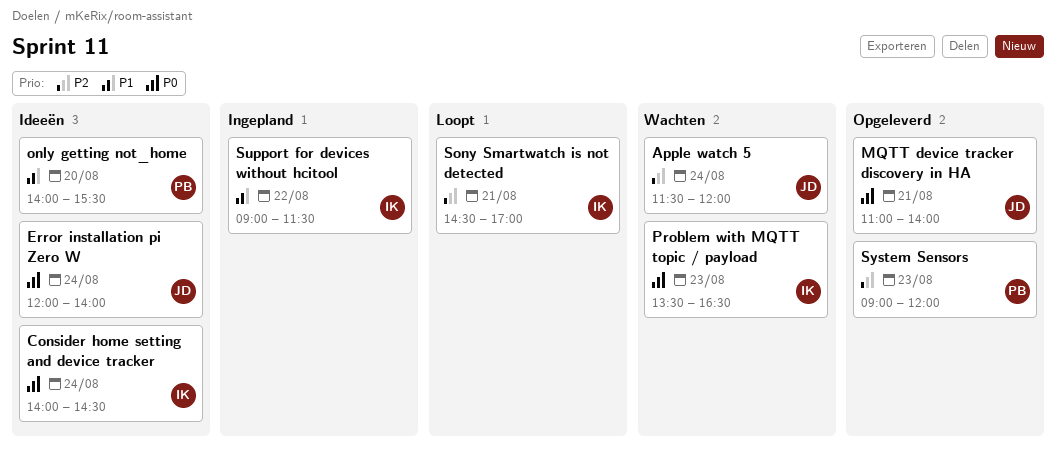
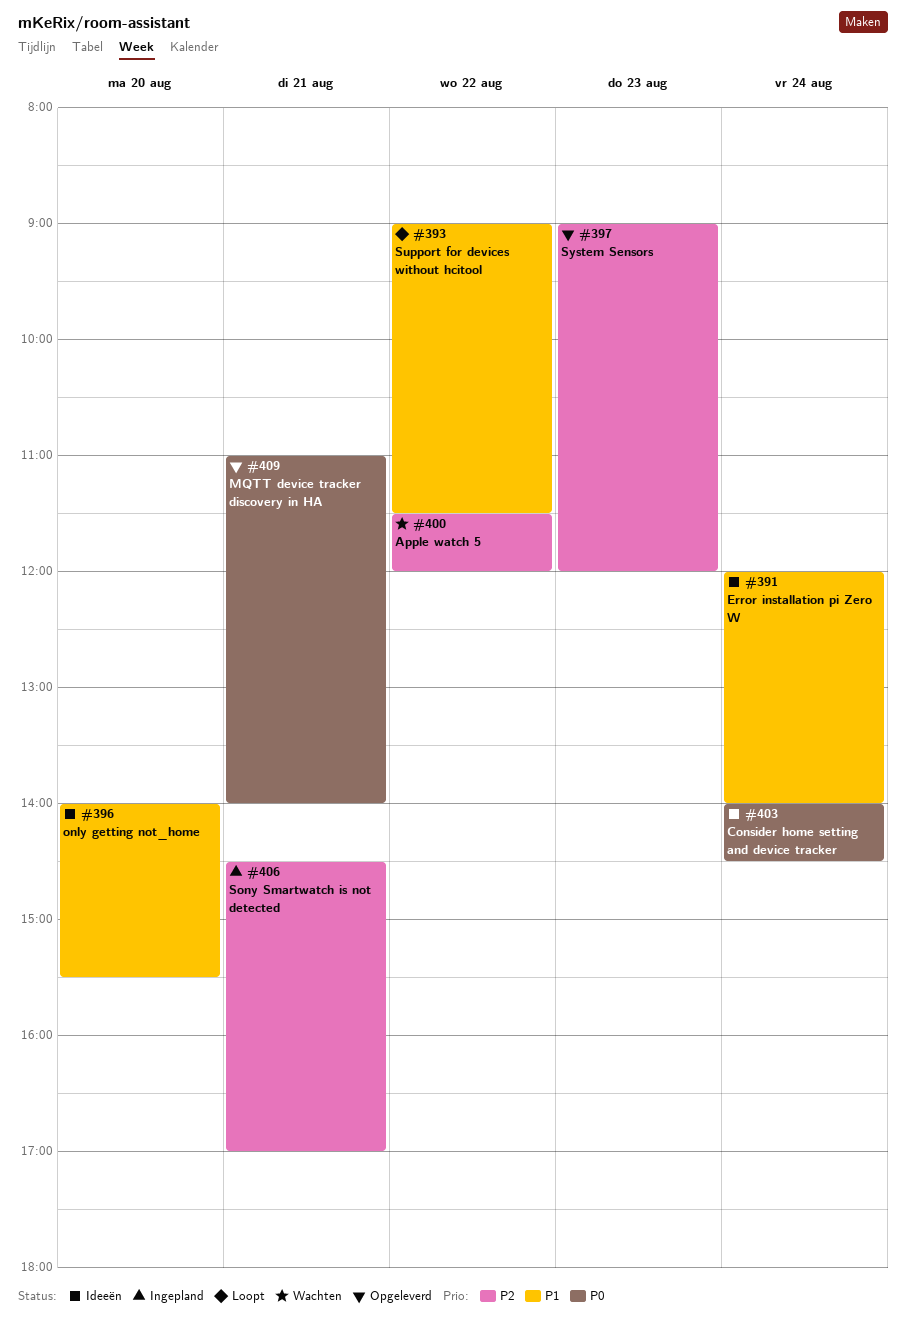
Apple watch 5, day: Aug 24 -> Aug 22
Error installation pi Zero W, priority: P0 -> P1
Problem with MQTT topic / payload: present -> none
Sony Smartwatch is not detected, status: Loopt -> Ingepland
Support for devices without hcitool, status: Ingepland -> Loopt

